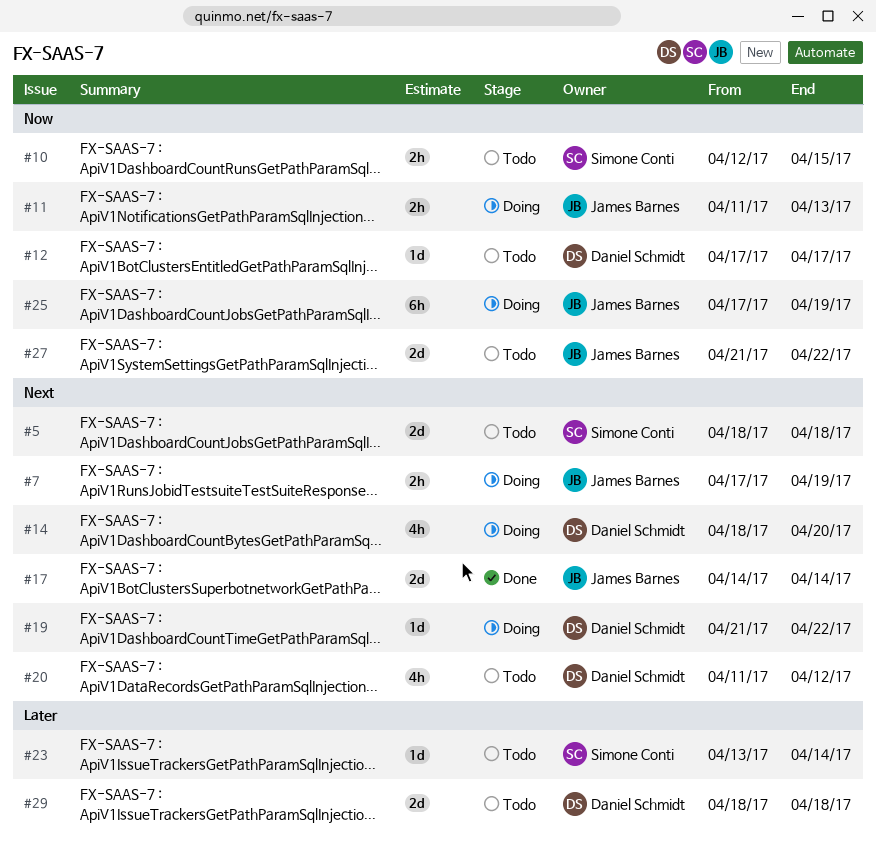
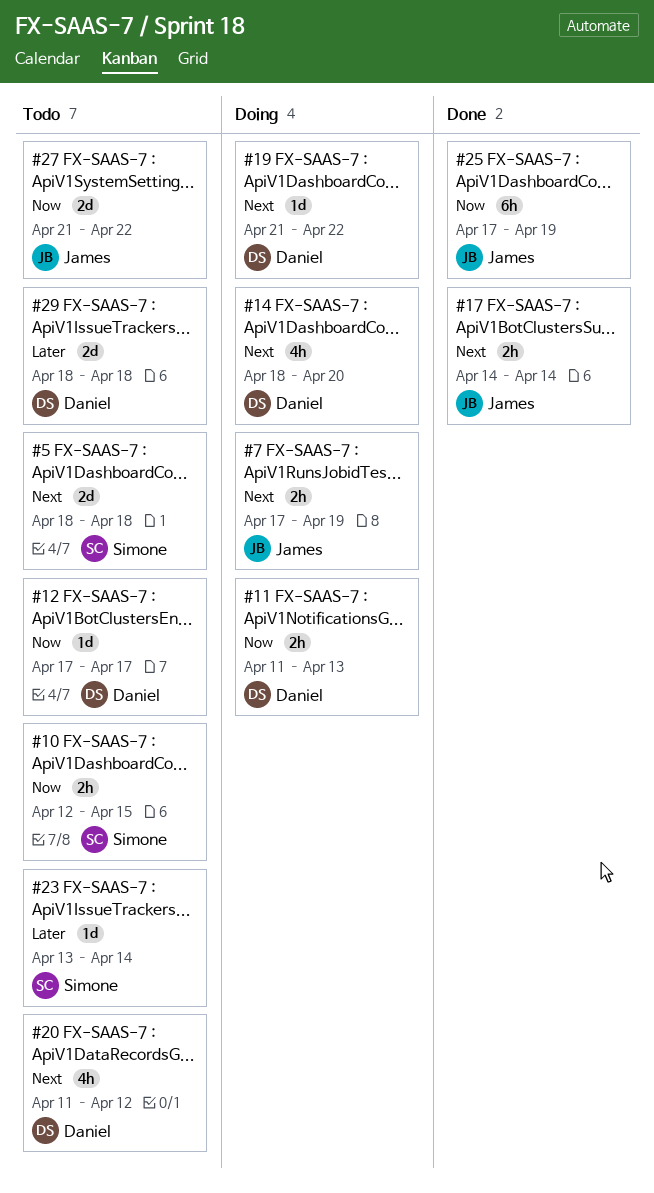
#11, owner: James Barnes -> Daniel Schmidt
#17, estimate: 2d -> 2h
#25, status: Doing -> Done

